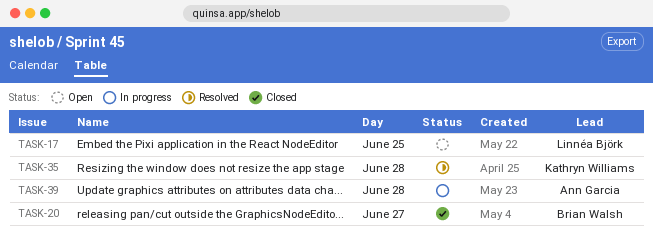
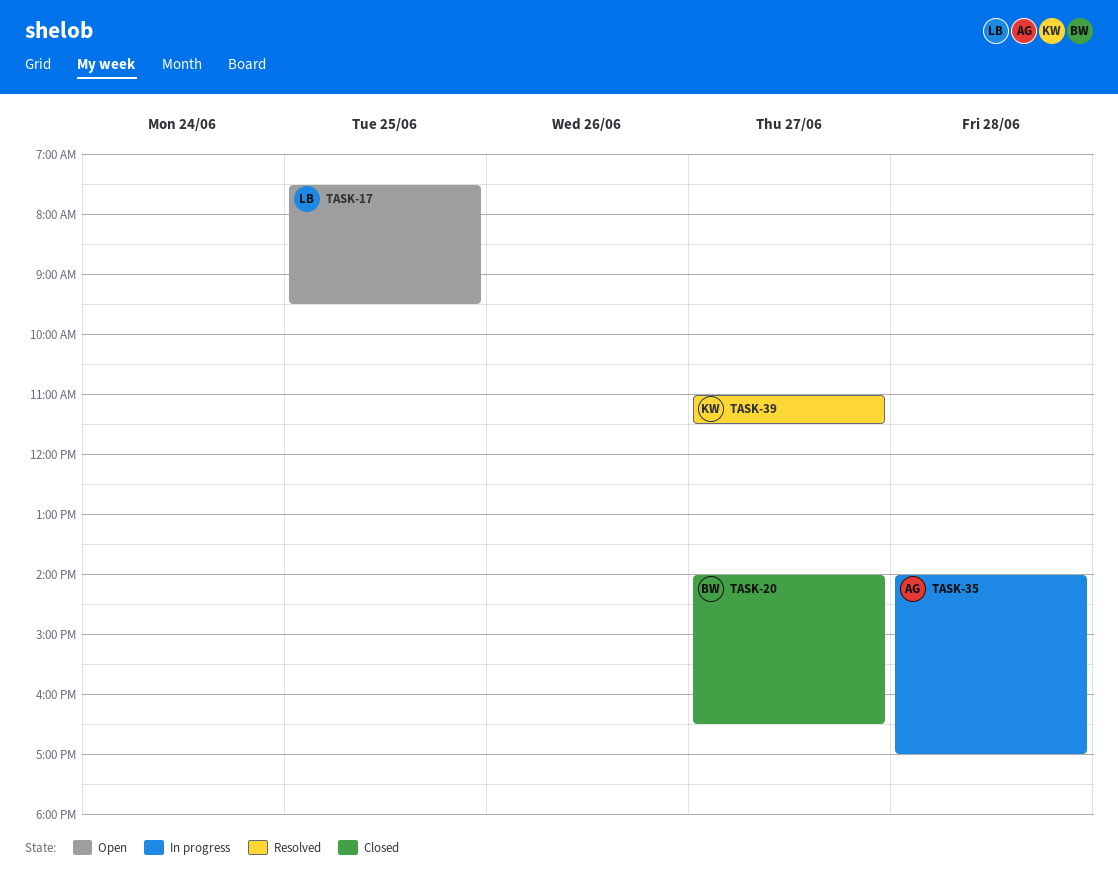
TASK-35, status: Resolved -> In progress
TASK-35, owner: Kathryn Williams -> Ann Garcia
TASK-39, status: In progress -> Resolved
TASK-39, owner: Ann Garcia -> Kathryn Williams
TASK-39, day: Jun 28 -> Jun 27

